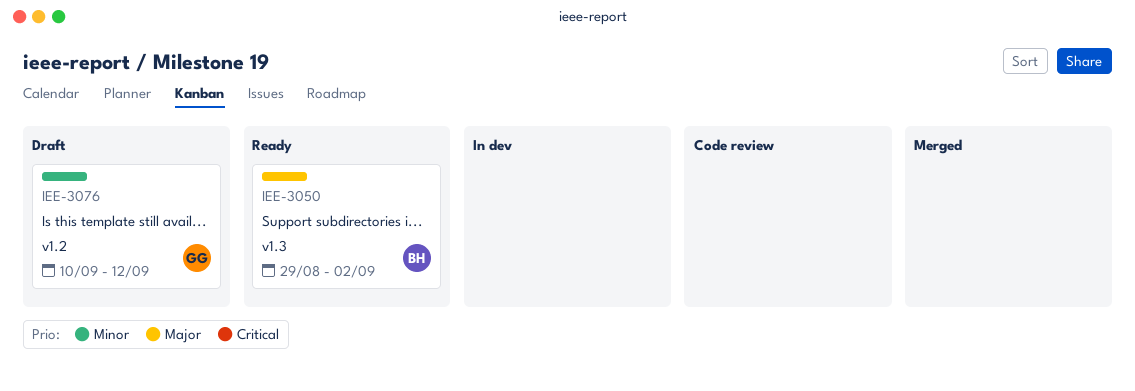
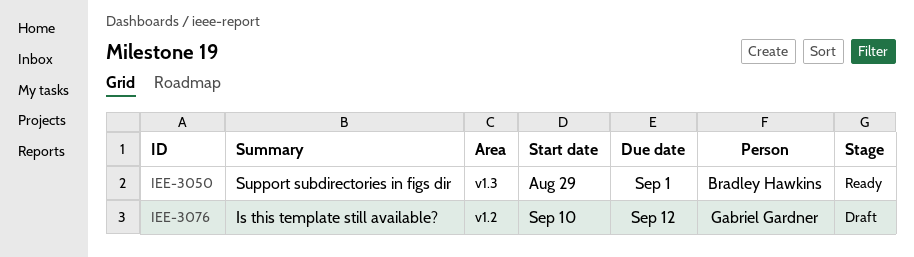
IEE-3050, due: Sep 2 -> Sep 1

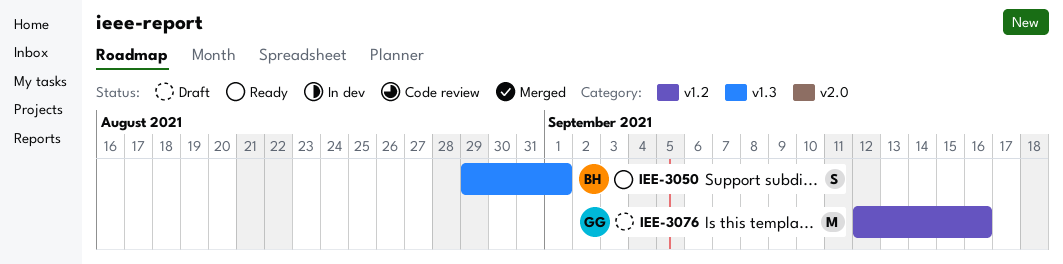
IEE-3076, start: Sep 10 -> Sep 12
IEE-3076, due: Sep 12 -> Sep 16

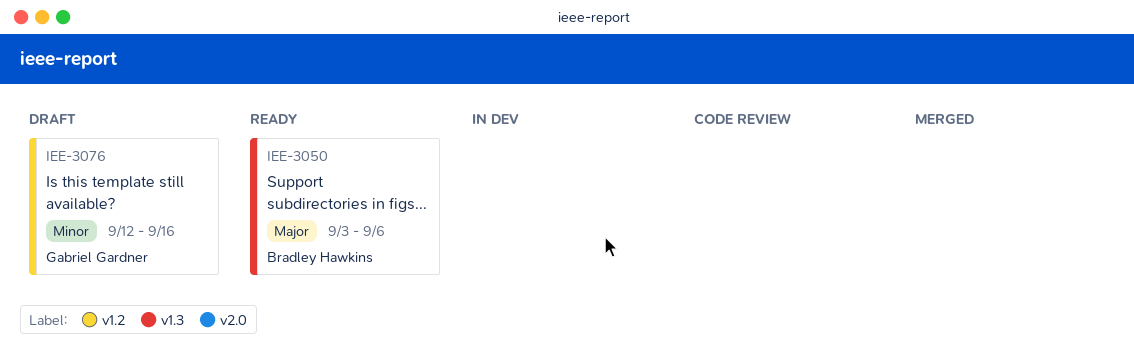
IEE-3050, start: Aug 29 -> Sep 3
IEE-3050, due: Sep 1 -> Sep 6

